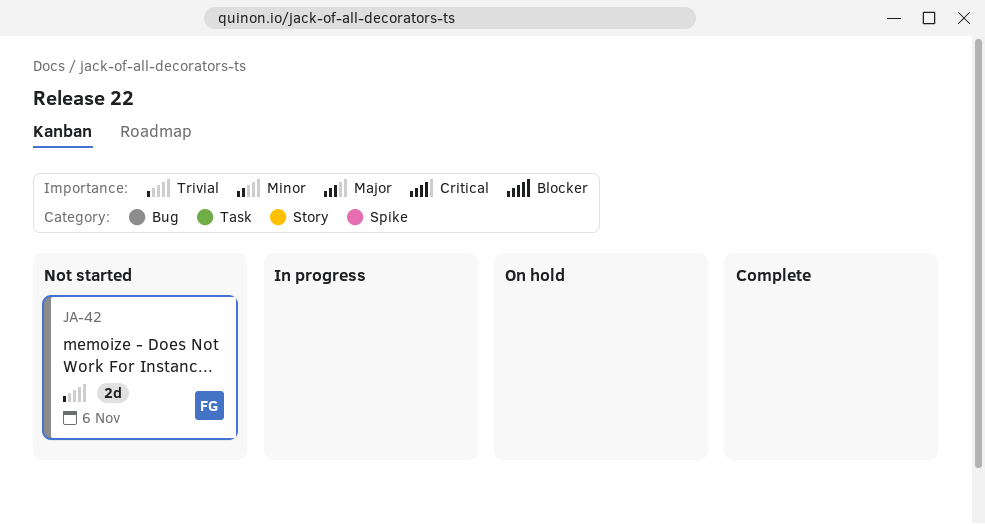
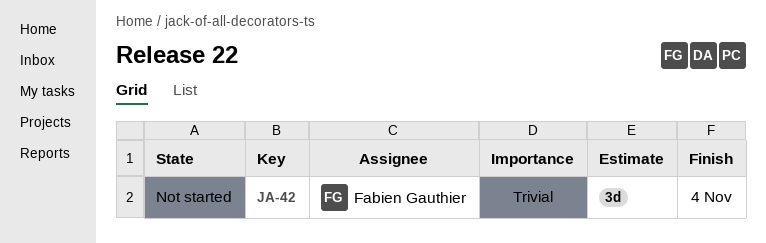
JA-42, estimate: 2d -> 3d
JA-42, due: Nov 6 -> Nov 4

